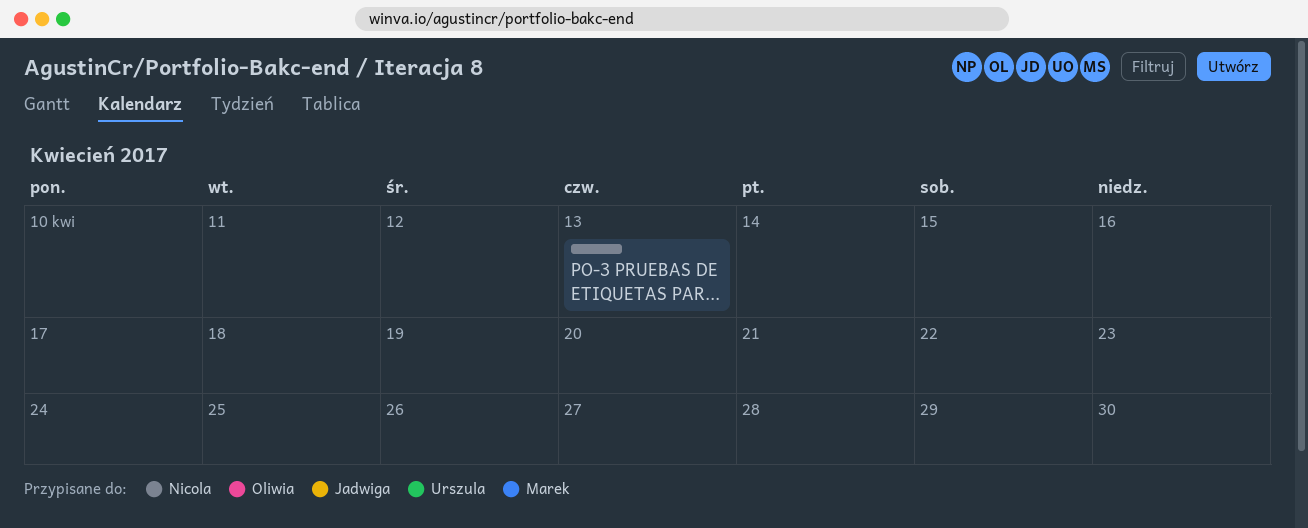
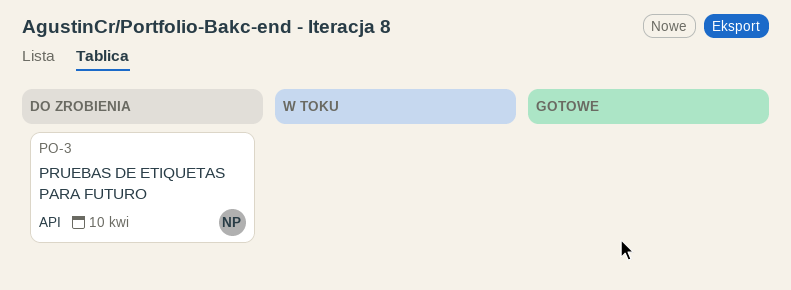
PO-3, due: Apr 13 -> Apr 10

